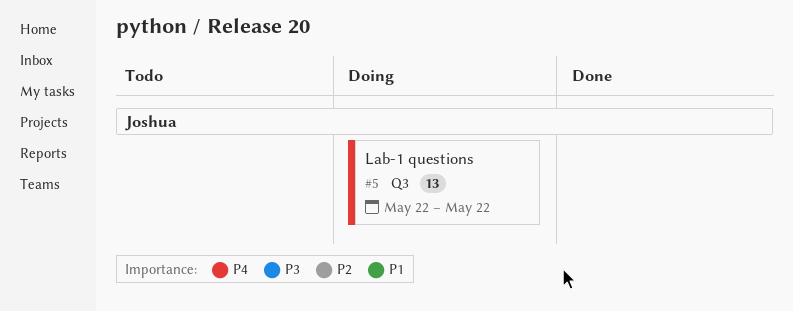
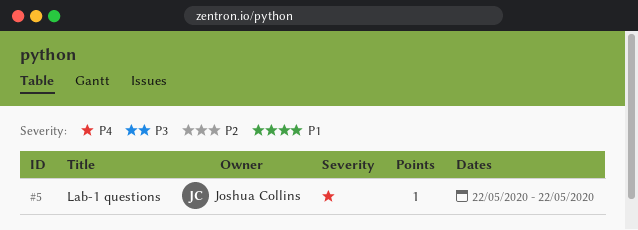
#5, estimate: 13 -> 1

